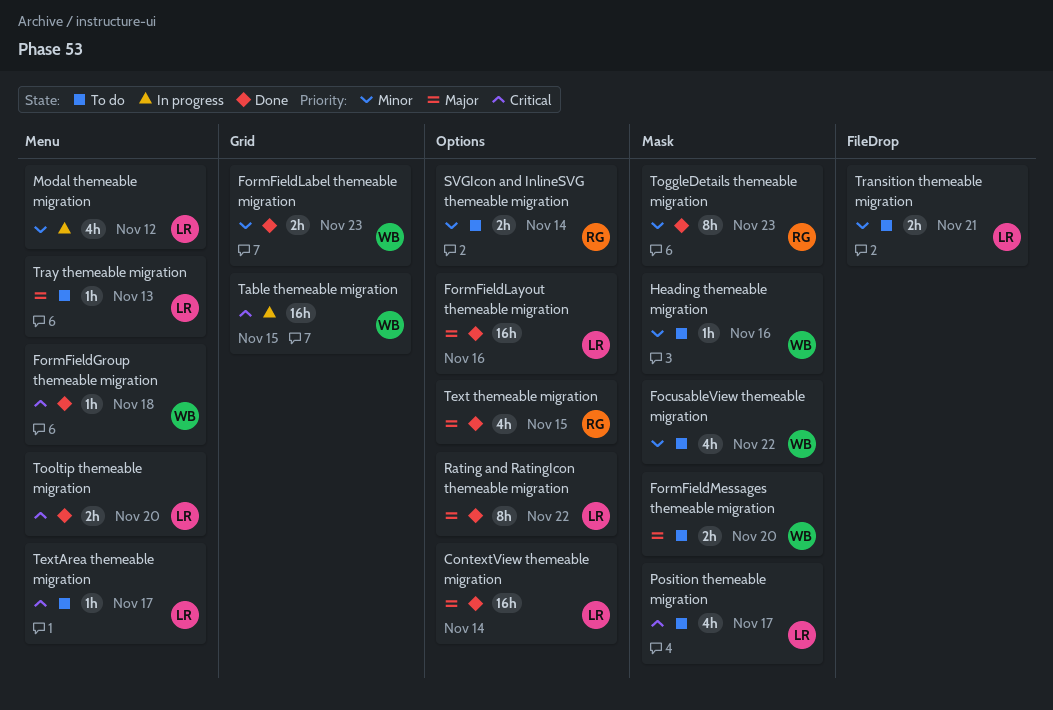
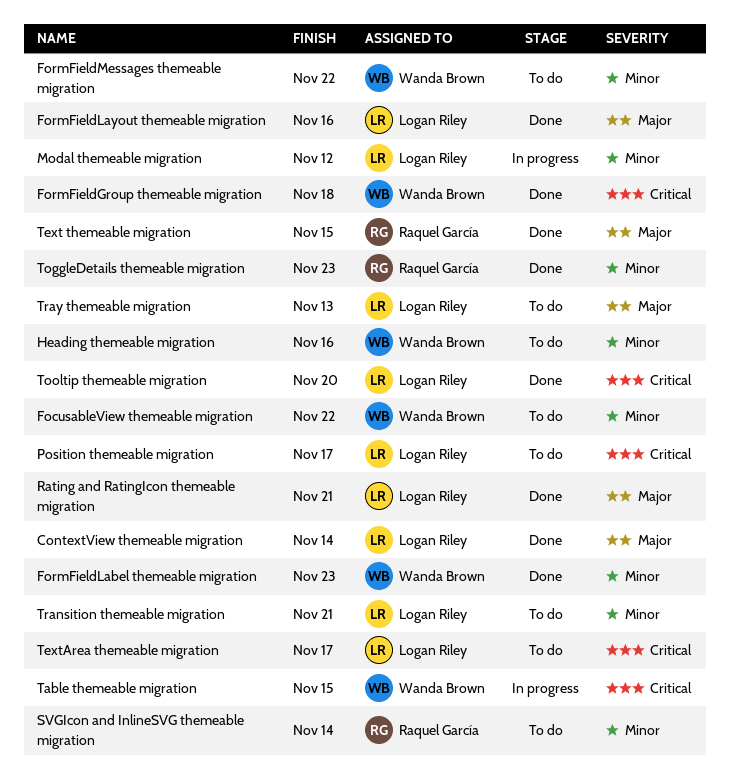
FormFieldMessages themeable migration, priority: Major -> Minor
FormFieldMessages themeable migration, due: Nov 20 -> Nov 22
Rating and RatingIcon themeable migration, due: Nov 22 -> Nov 21

